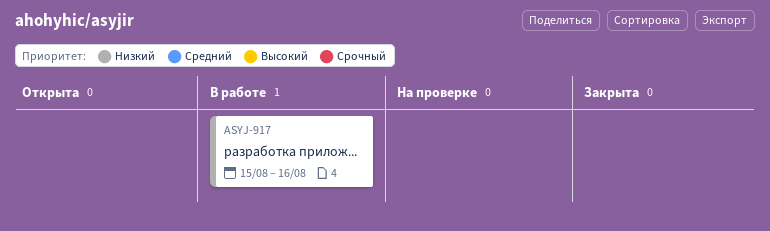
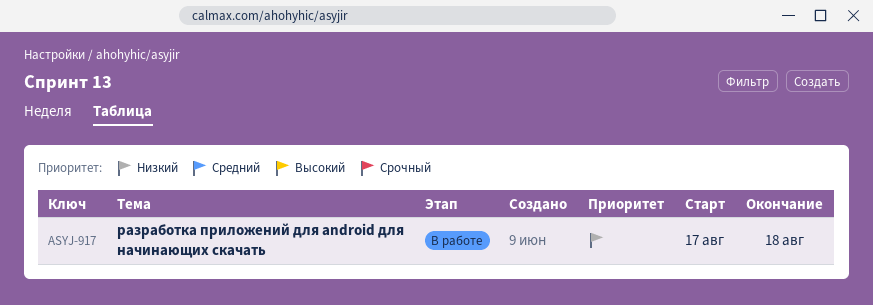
ASYJ-917, start: Aug 15 -> Aug 17
ASYJ-917, due: Aug 16 -> Aug 18

